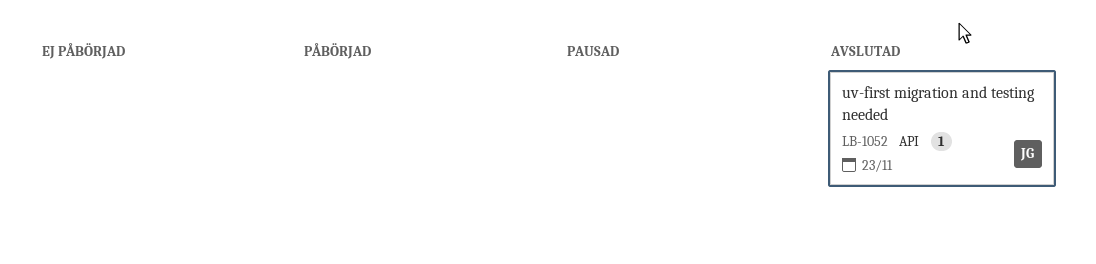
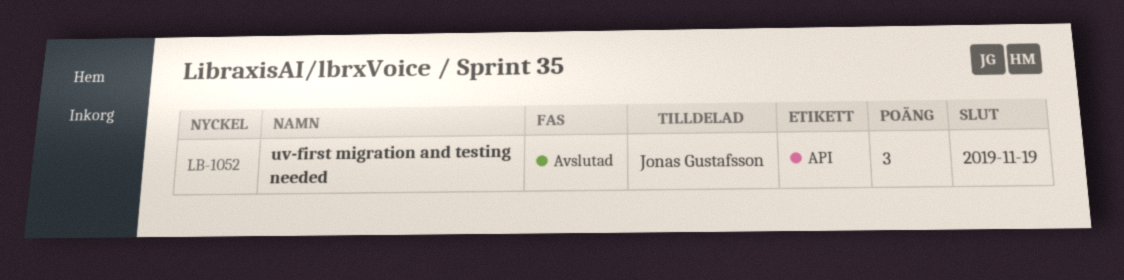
LB-1052, estimate: 1 -> 3
LB-1052, due: Nov 23 -> Nov 19

